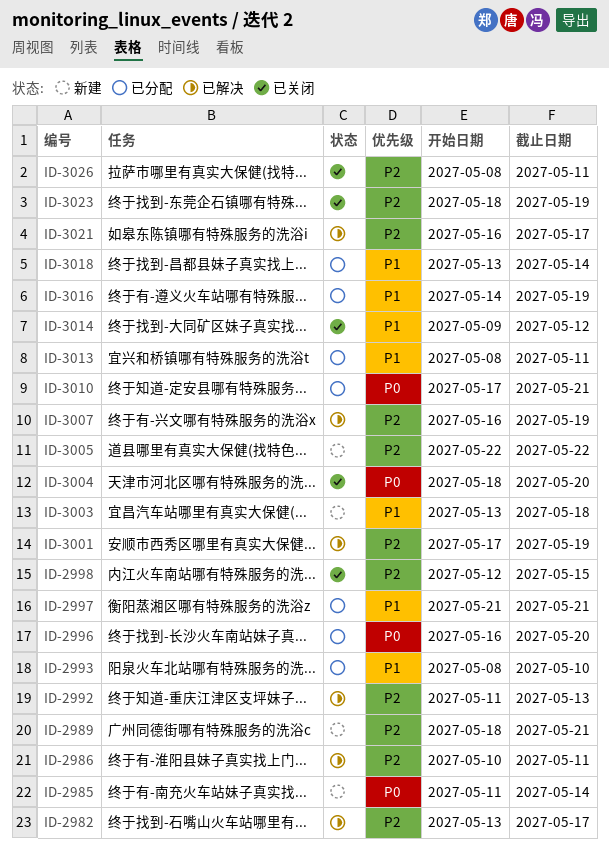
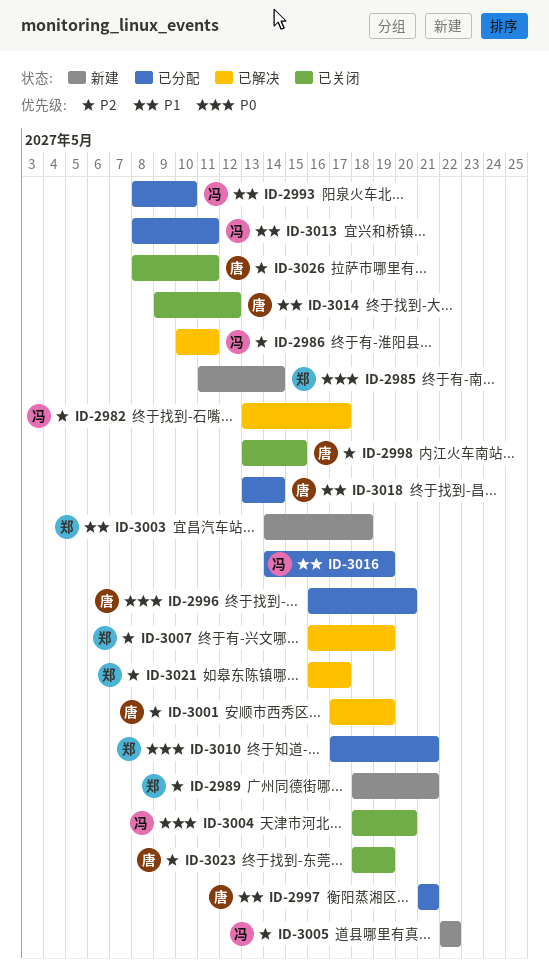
ID-2992: present -> none
ID-2998, start: May 12 -> May 13
ID-3003, start: May 13 -> May 14

